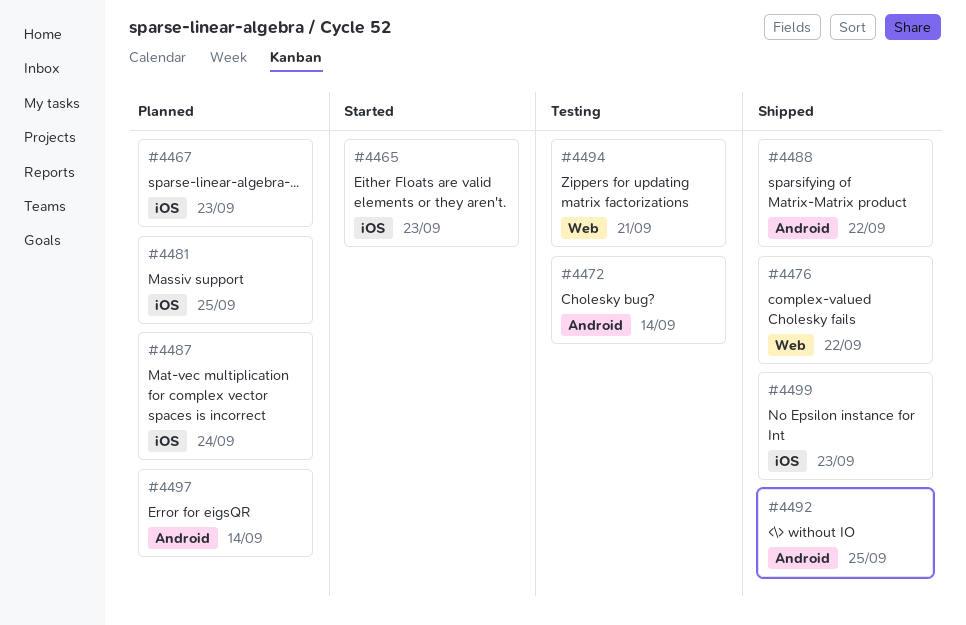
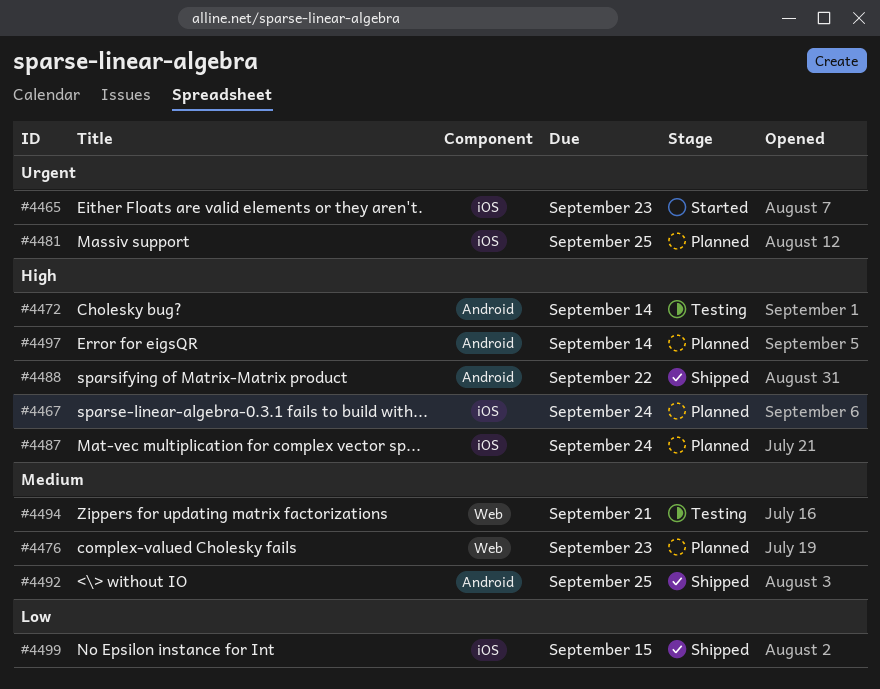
#4467, due: Sep 23 -> Sep 24
#4476, status: Shipped -> Planned
#4476, due: Sep 22 -> Sep 23
#4499, due: Sep 23 -> Sep 15

